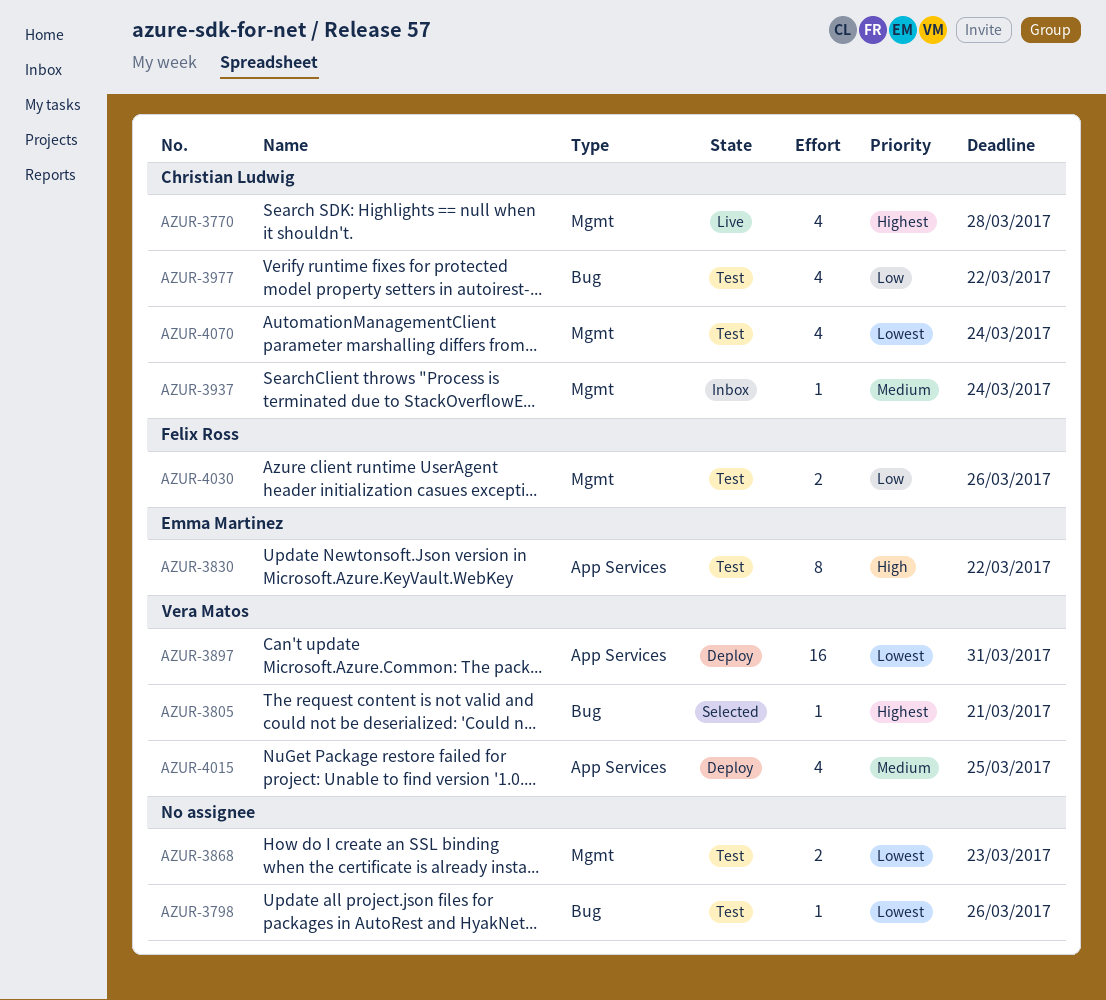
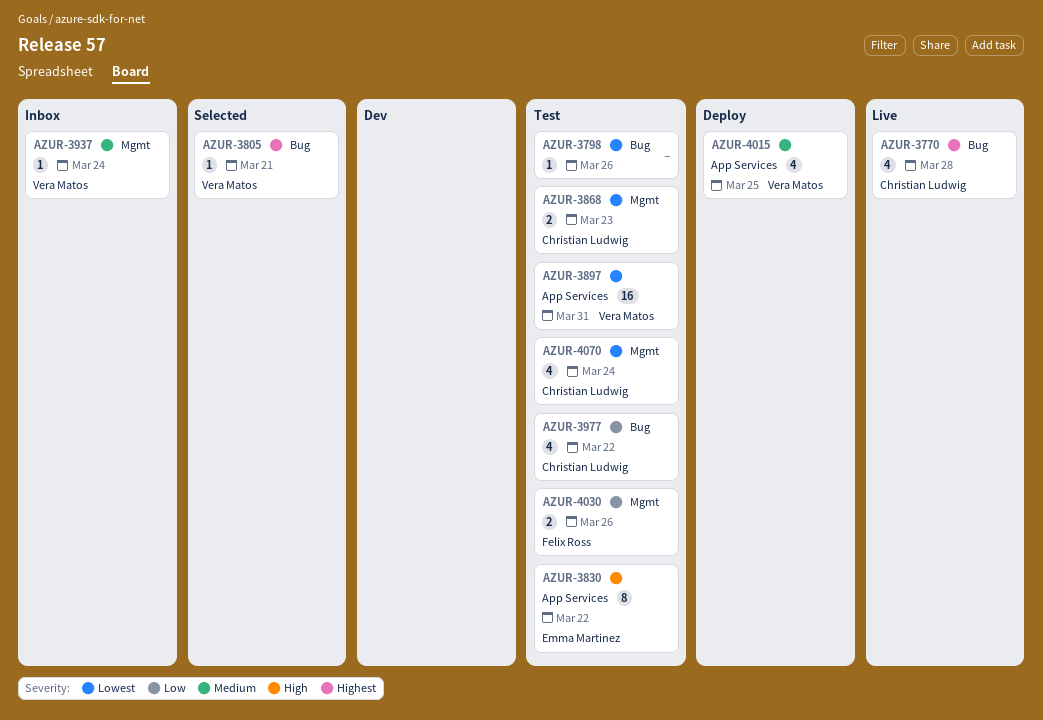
AZUR-3770, label: Mgmt -> Bug
AZUR-3868, owner: none -> Christian Ludwig
AZUR-3897, status: Deploy -> Test
AZUR-3937, owner: Christian Ludwig -> Vera Matos

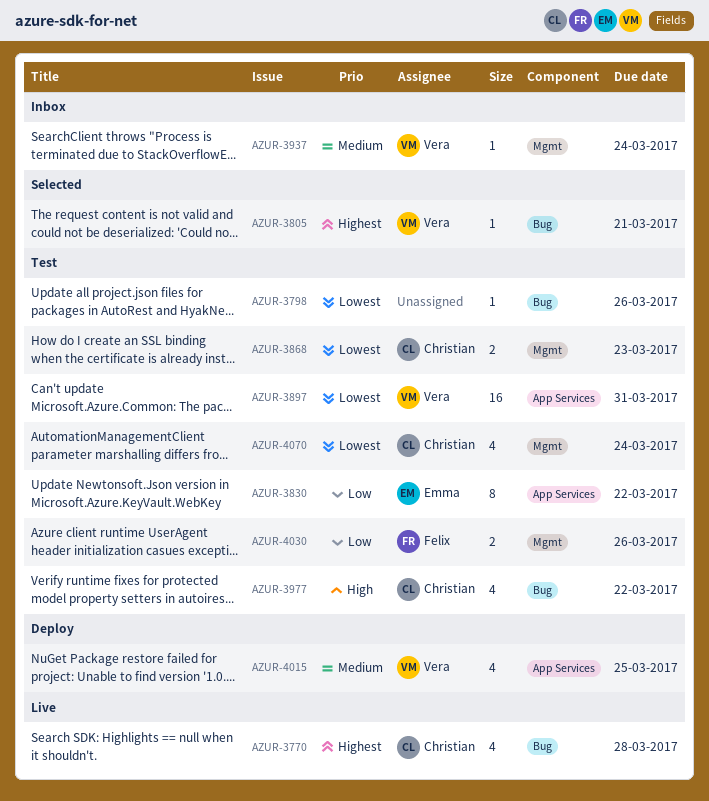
AZUR-3830, priority: High -> Low
AZUR-3977, priority: Low -> High

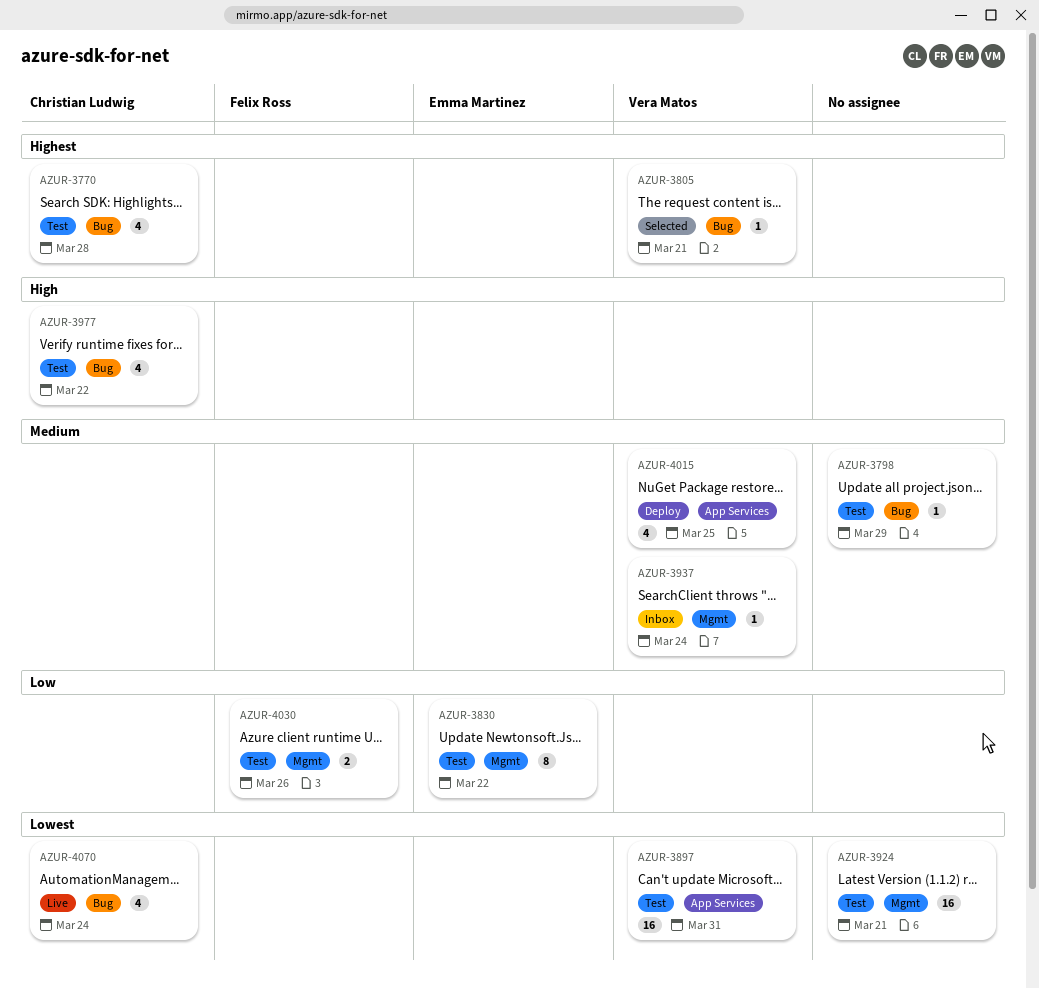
AZUR-3770, status: Live -> Test
AZUR-3798, priority: Lowest -> Medium
AZUR-3798, due: Mar 26 -> Mar 29
AZUR-3830, label: App Services -> Mgmt
AZUR-3868: present -> none
AZUR-3924: none -> present
AZUR-4070, status: Test -> Live
AZUR-4070, label: Mgmt -> Bug

